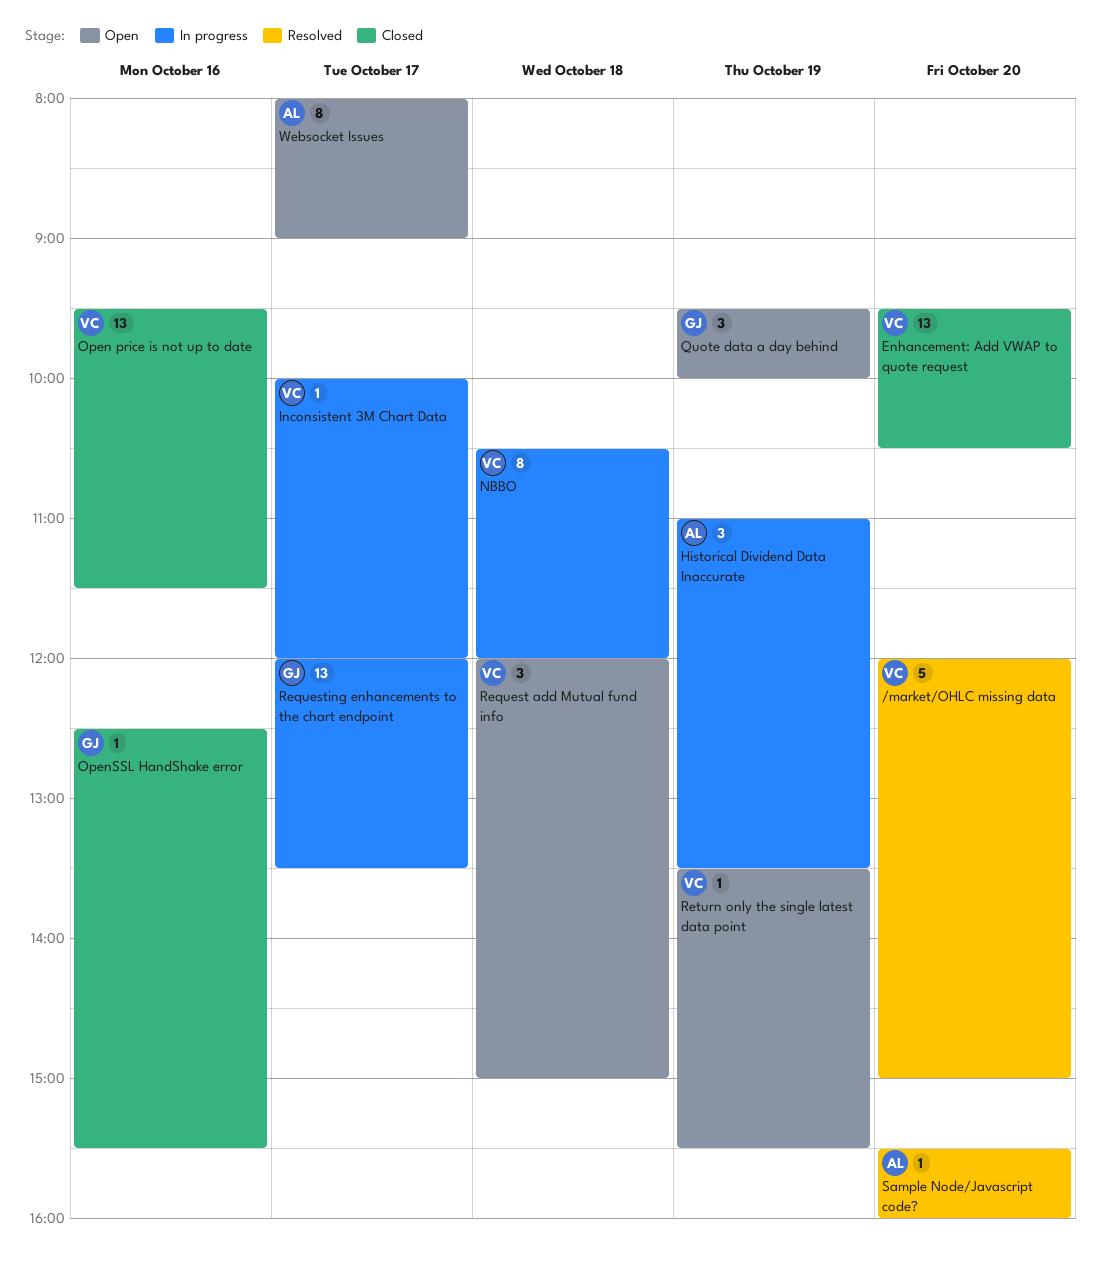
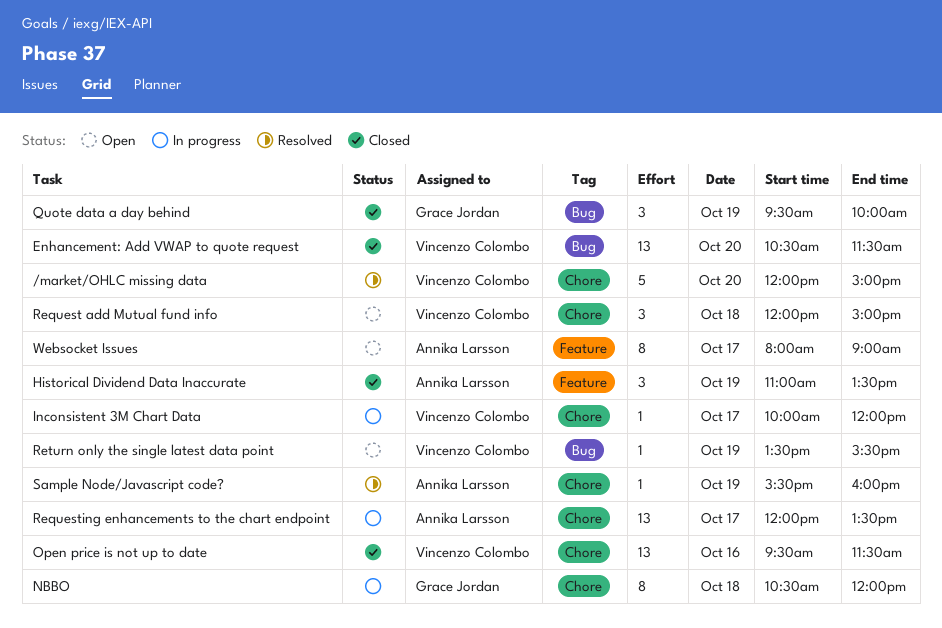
Enhancement: Add VWAP to quote request, begins: 09:30 -> 10:30
Enhancement: Add VWAP to quote request, ends: 10:30 -> 11:30
Historical Dividend Data Inaccurate, status: In progress -> Closed
NBBO, owner: Vincenzo Colombo -> Grace Jordan
OpenSSL HandShake error: present -> none
Quote data a day behind, status: Open -> Closed
Requesting enhancements to the chart endpoint, owner: Grace Jordan -> Annika Larsson
Sample Node/Javascript code?, day: Oct 20 -> Oct 19

